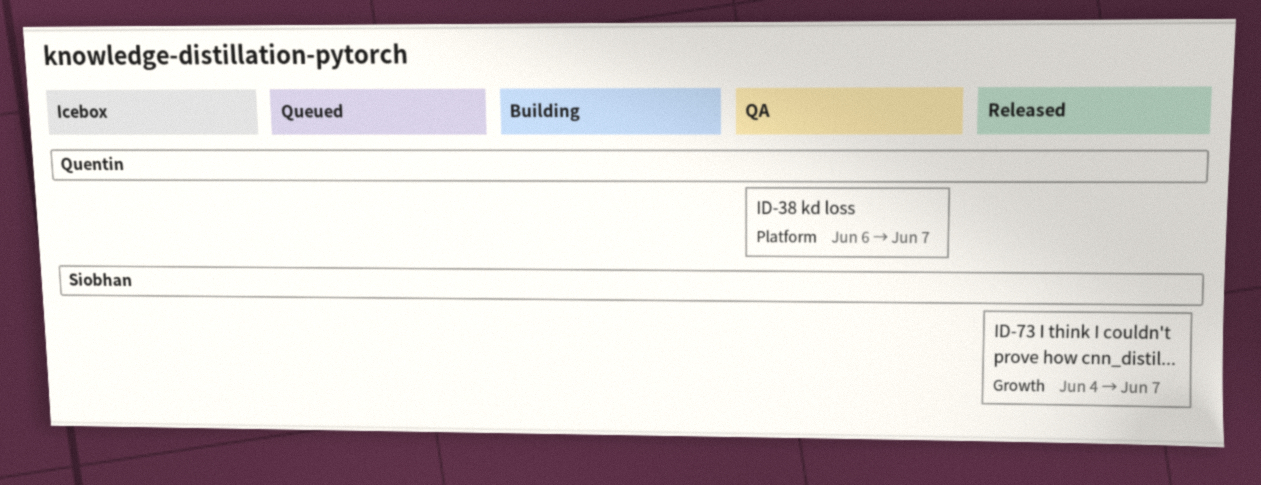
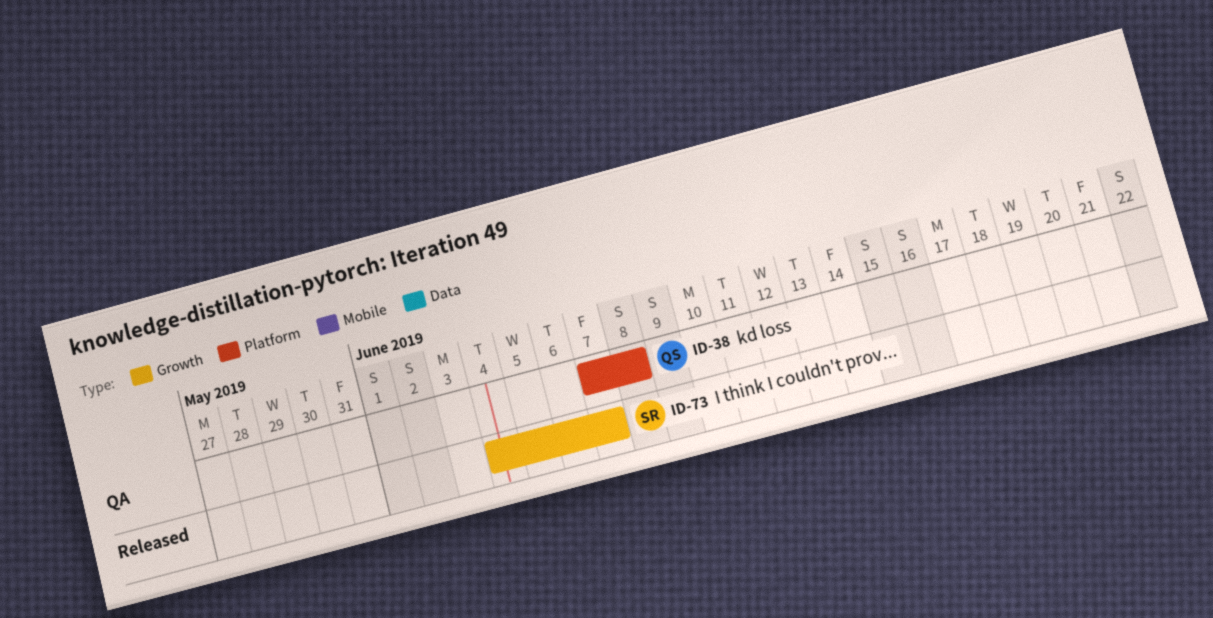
ID-38, start: Jun 6 -> Jun 7
ID-38, due: Jun 7 -> Jun 8

